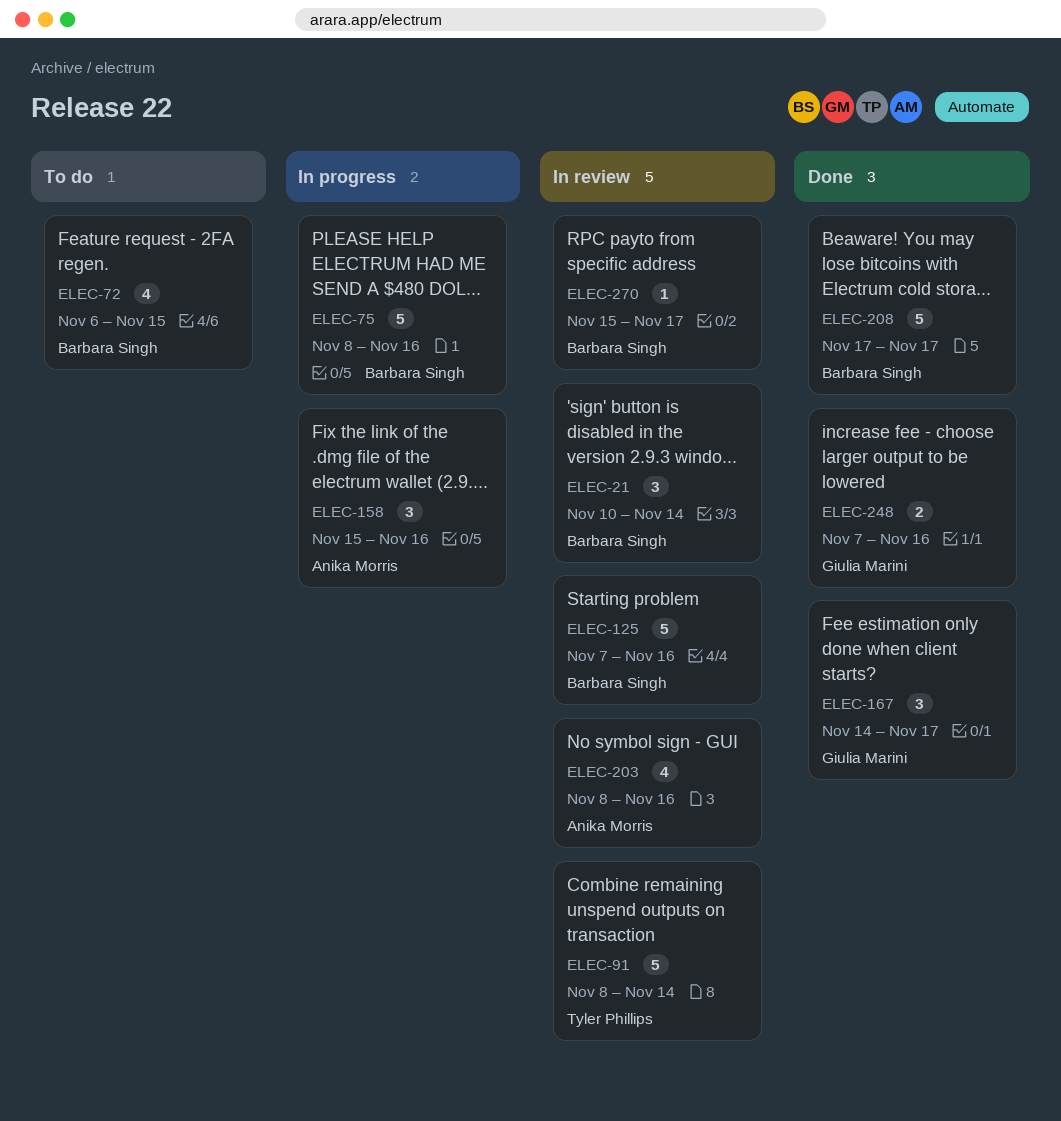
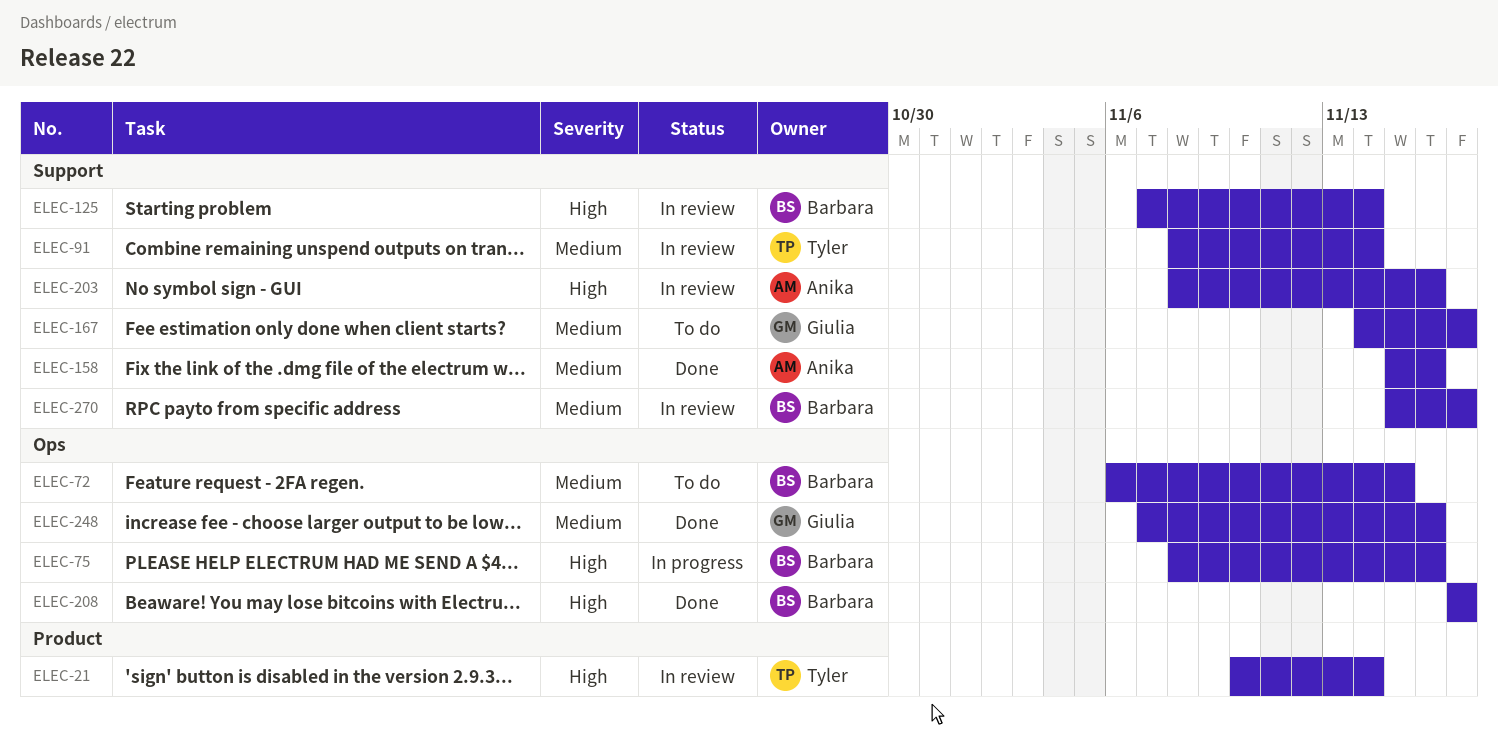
ELEC-21, owner: Barbara Singh -> Tyler Phillips
ELEC-125, due: Nov 16 -> Nov 14
ELEC-158, status: In progress -> Done
ELEC-167, status: Done -> To do

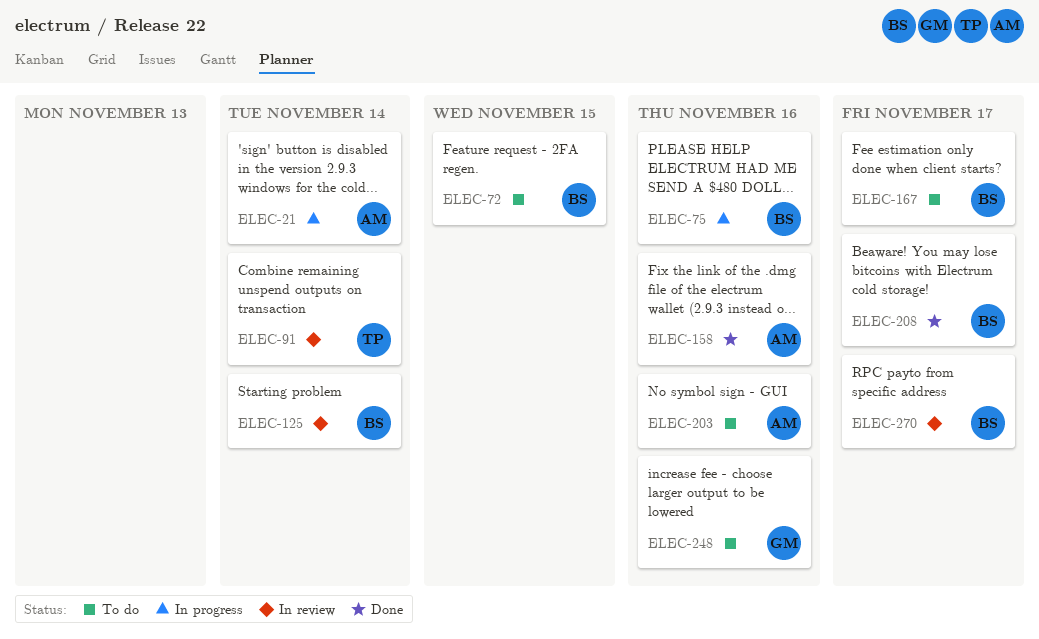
ELEC-21, status: In review -> In progress
ELEC-21, owner: Tyler -> Anika
ELEC-167, owner: Giulia -> Barbara
ELEC-203, status: In review -> To do
ELEC-248, status: Done -> To do

